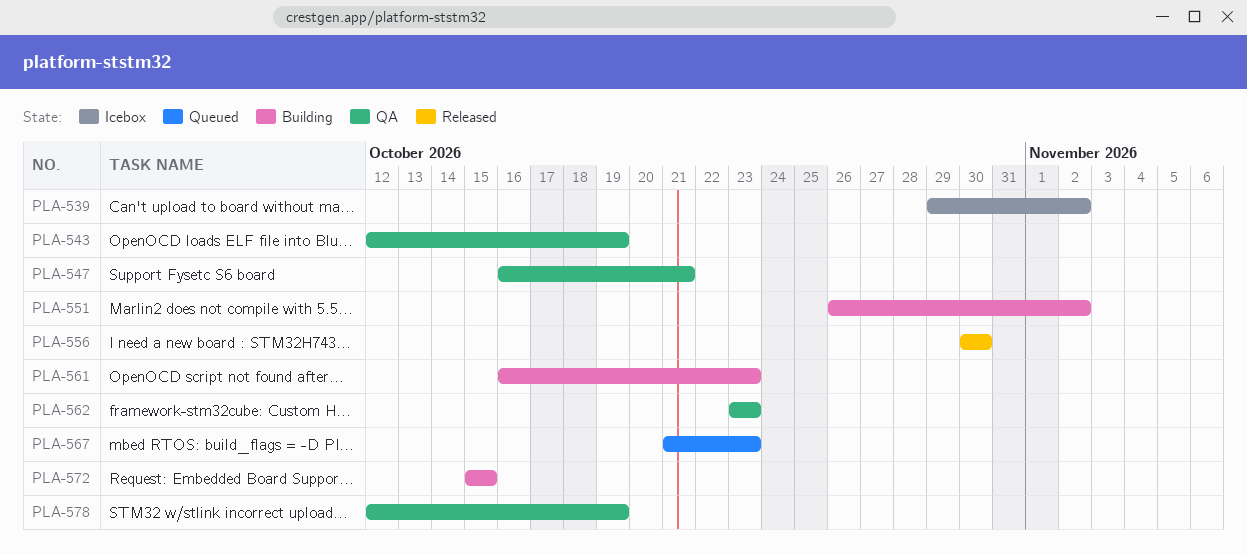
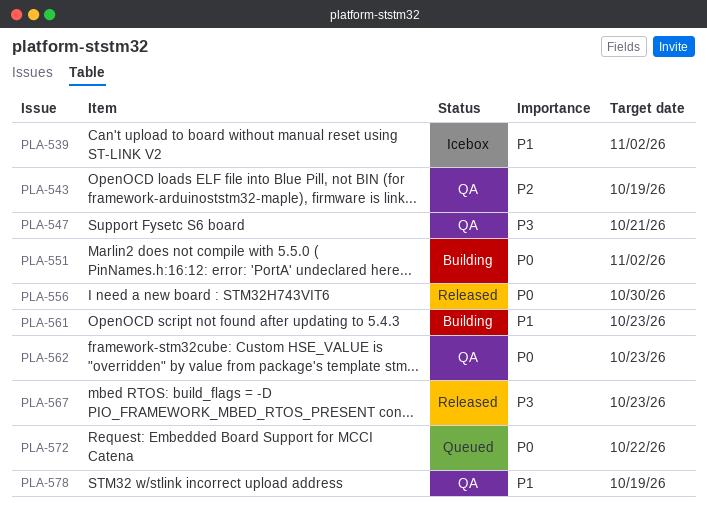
PLA-567, status: Queued -> Released
PLA-572, status: Building -> Queued
PLA-572, due: Oct 15 -> Oct 22

